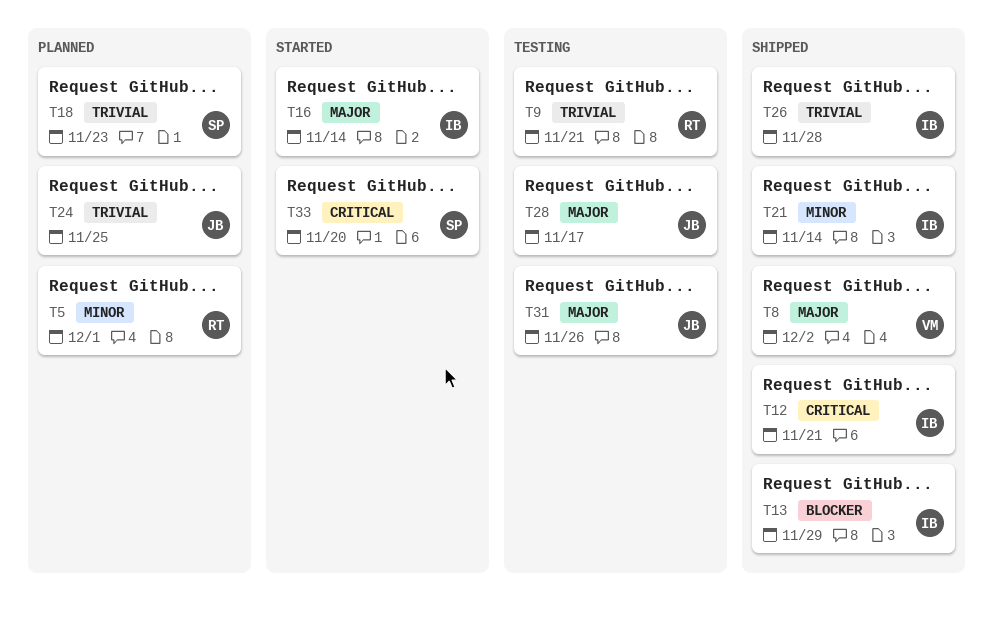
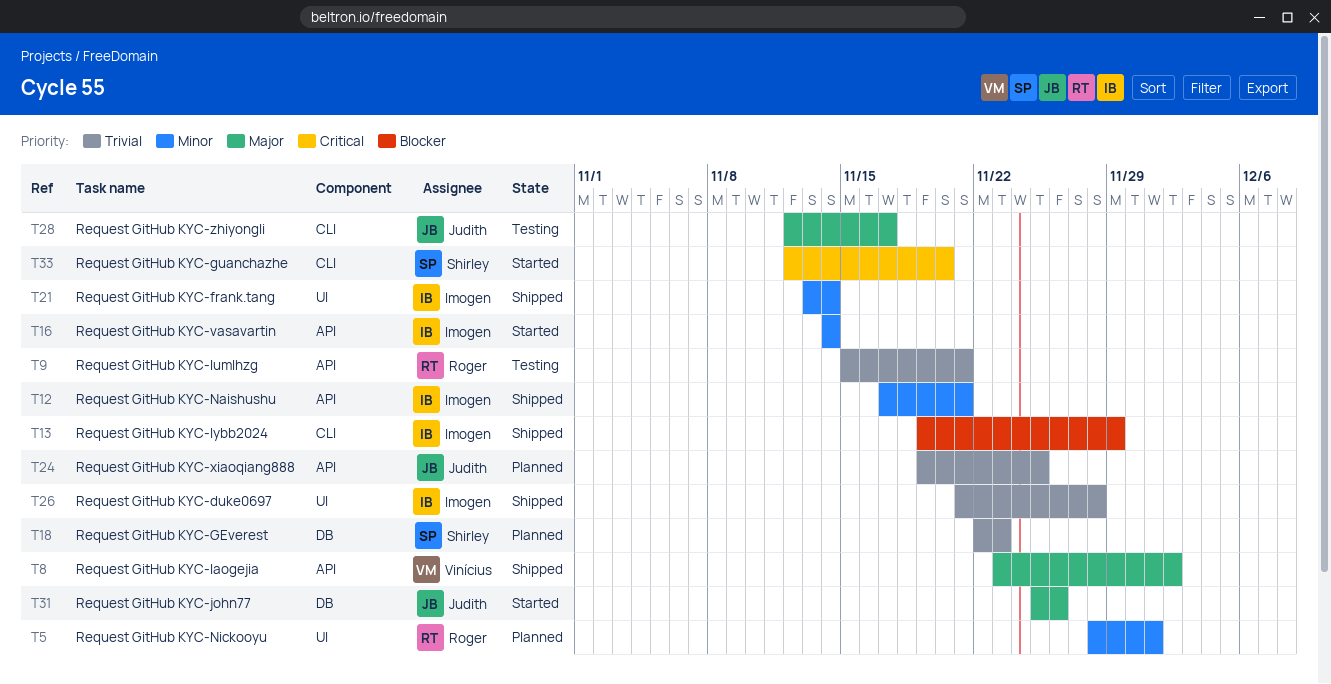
T12, priority: Critical -> Minor
T16, priority: Major -> Minor
T31, status: Testing -> Started

